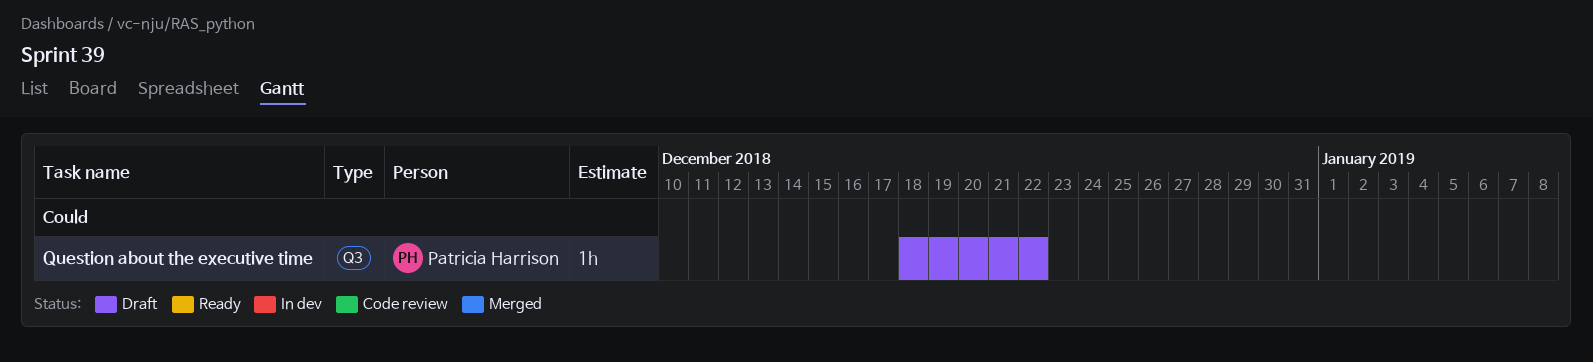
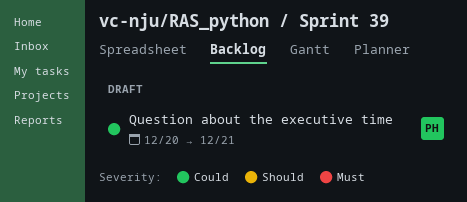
Question about the executive time, start: Dec 18 -> Dec 20
Question about the executive time, due: Dec 22 -> Dec 21

